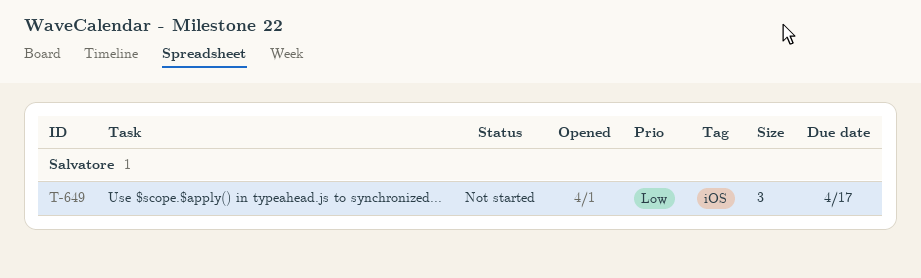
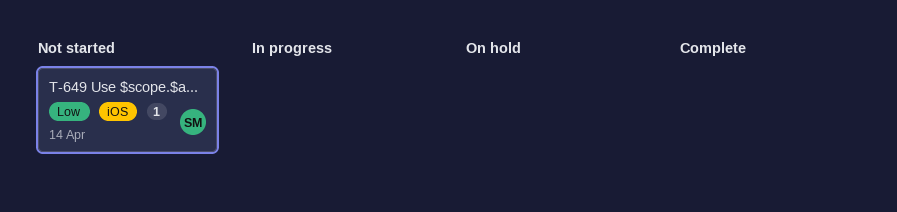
T-649, estimate: 3 -> 1
T-649, due: Apr 17 -> Apr 14

